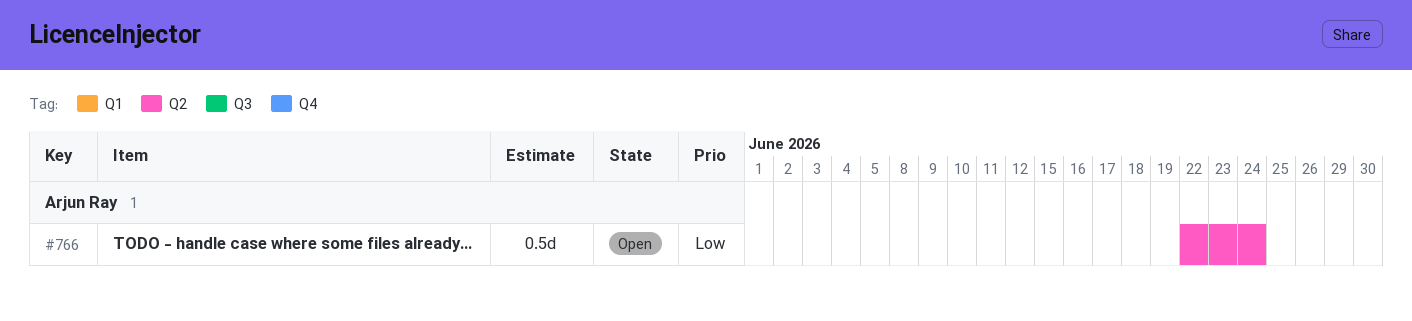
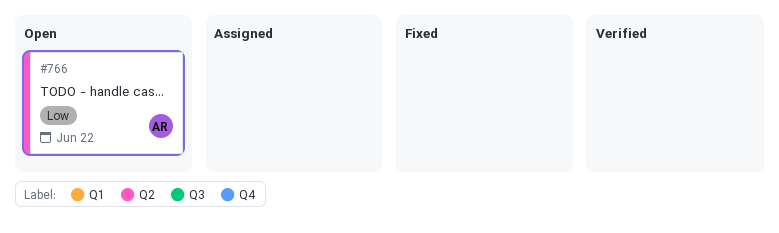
#766, due: Jun 24 -> Jun 22

